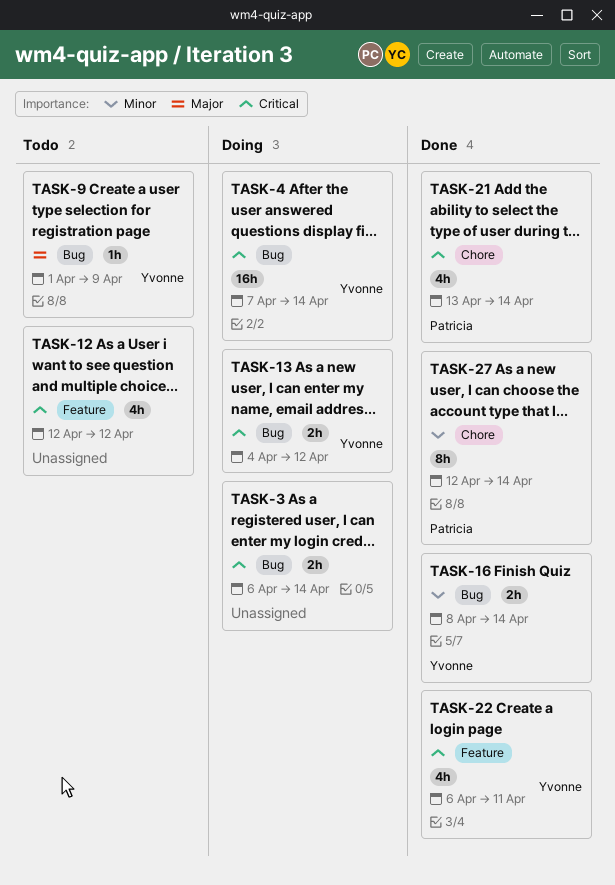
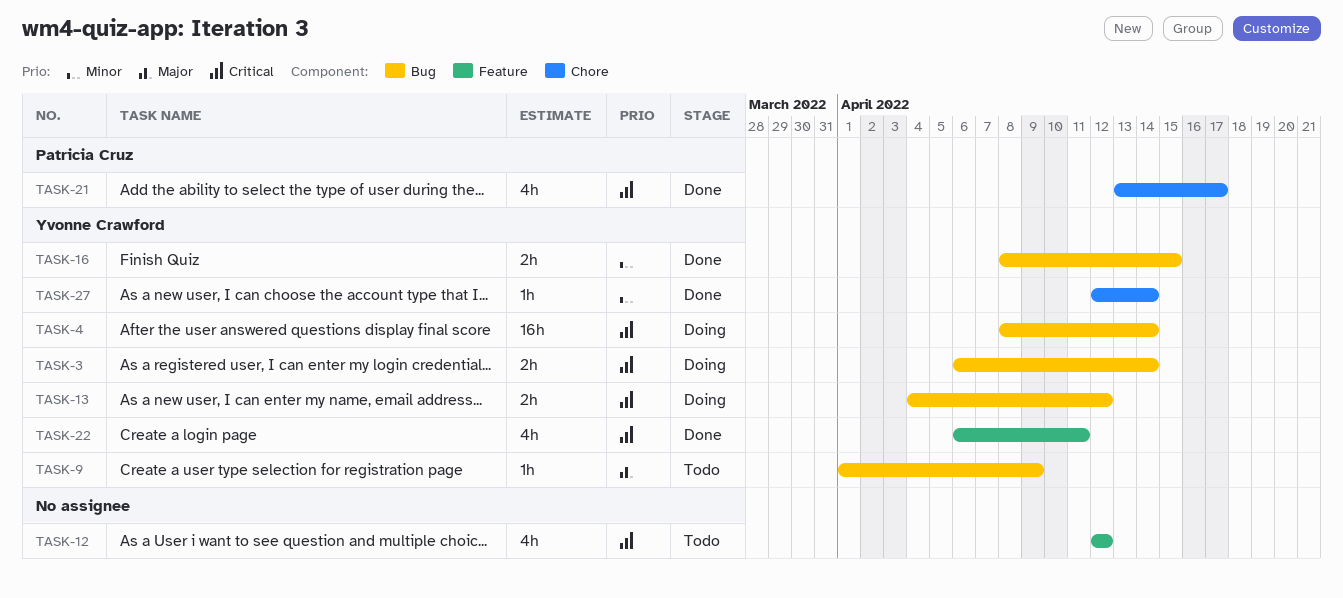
TASK-3, owner: none -> Yvonne Crawford
TASK-4, start: Apr 7 -> Apr 8
TASK-16, due: Apr 14 -> Apr 15
TASK-21, due: Apr 14 -> Apr 17
TASK-27, owner: Patricia Cruz -> Yvonne Crawford
TASK-27, estimate: 8h -> 1h

